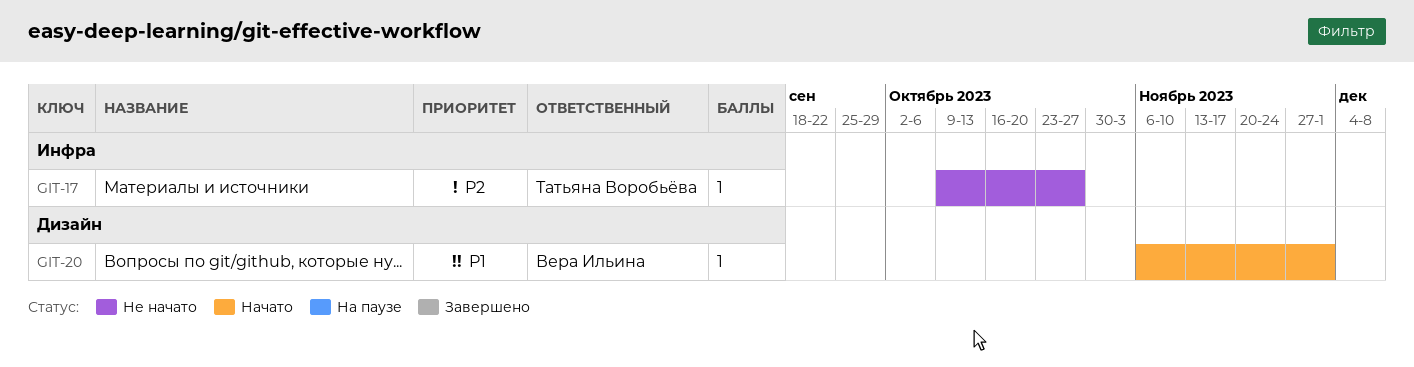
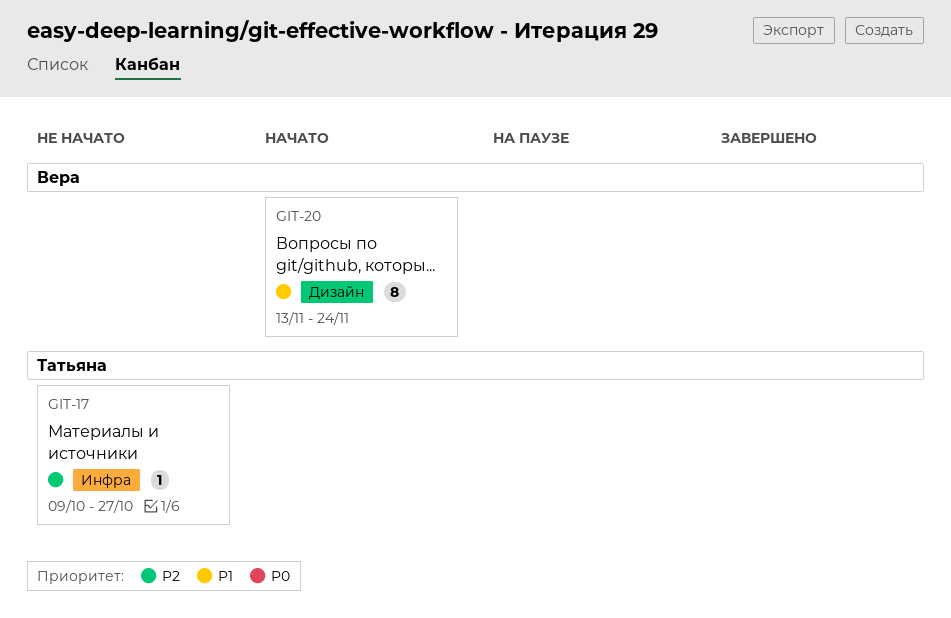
GIT-20, estimate: 1 -> 8
GIT-20, start: Nov 6 -> Nov 13
GIT-20, due: Dec 1 -> Nov 24

